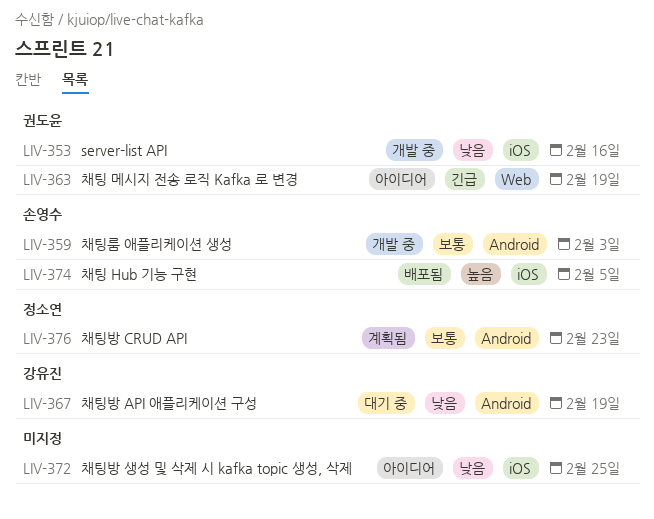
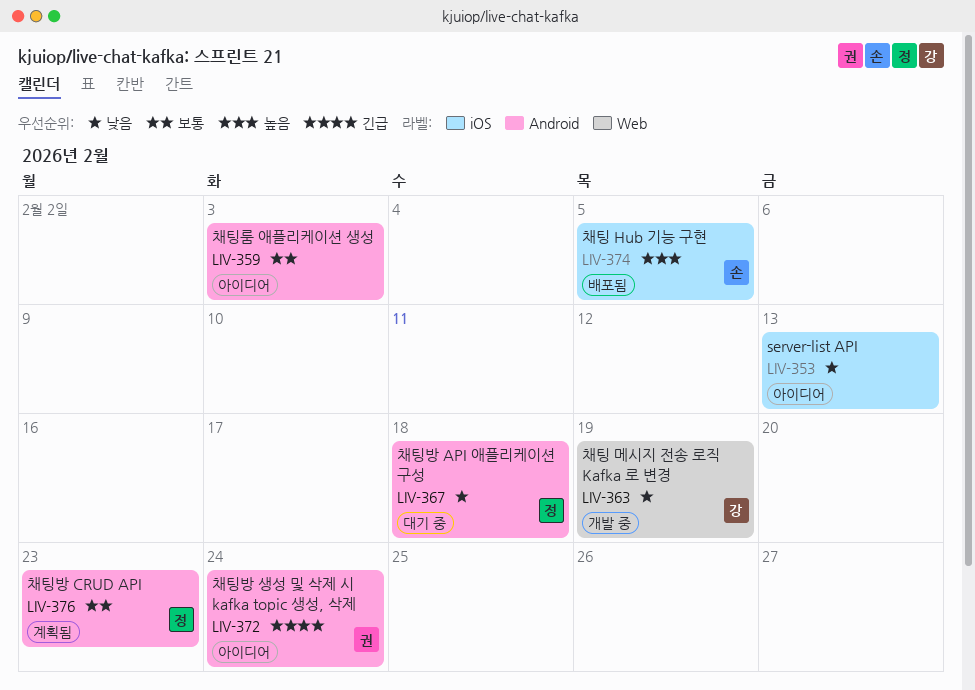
LIV-353, status: 개발 중 -> 아이디어
LIV-353, owner: 권도윤 -> none
LIV-353, due: Feb 16 -> Feb 13
LIV-359, status: 개발 중 -> 아이디어
LIV-359, owner: 손영수 -> none
LIV-363, status: 아이디어 -> 개발 중
LIV-363, owner: 권도윤 -> 강유진
LIV-363, priority: 긴급 -> 낮음
LIV-367, owner: 강유진 -> 정소연
LIV-367, due: Feb 19 -> Feb 18
LIV-372, owner: none -> 권도윤
LIV-372, priority: 낮음 -> 긴급
LIV-372, label: iOS -> Android
LIV-372, due: Feb 25 -> Feb 24

